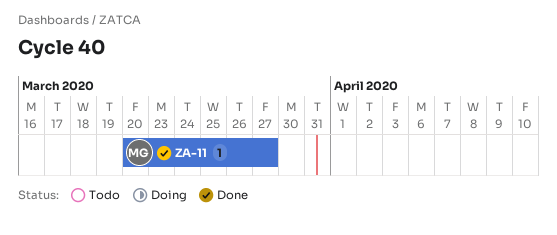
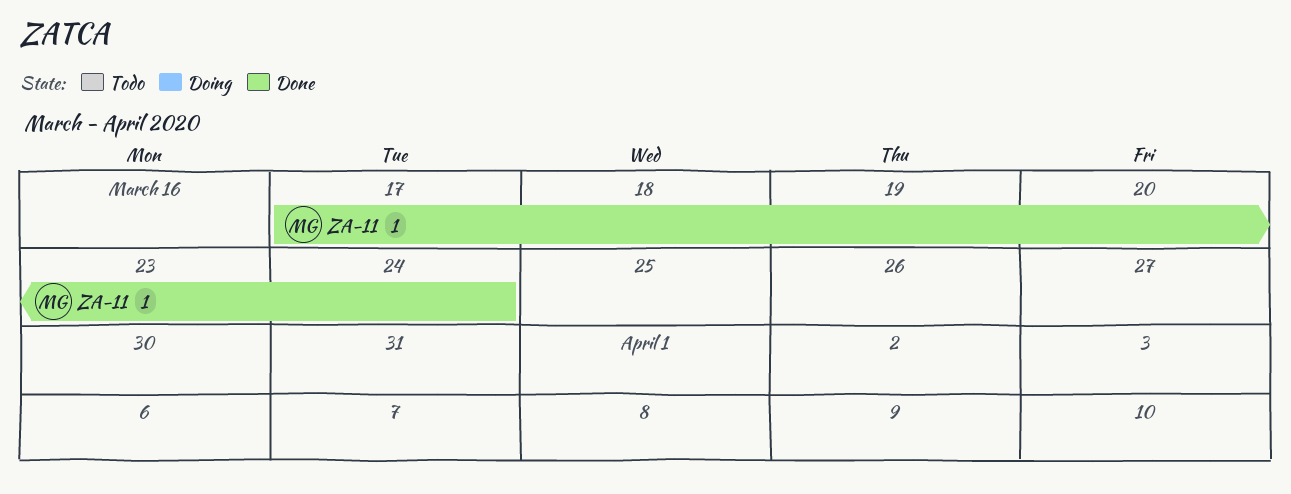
ZA-11, start: Mar 20 -> Mar 17
ZA-11, due: Mar 27 -> Mar 24

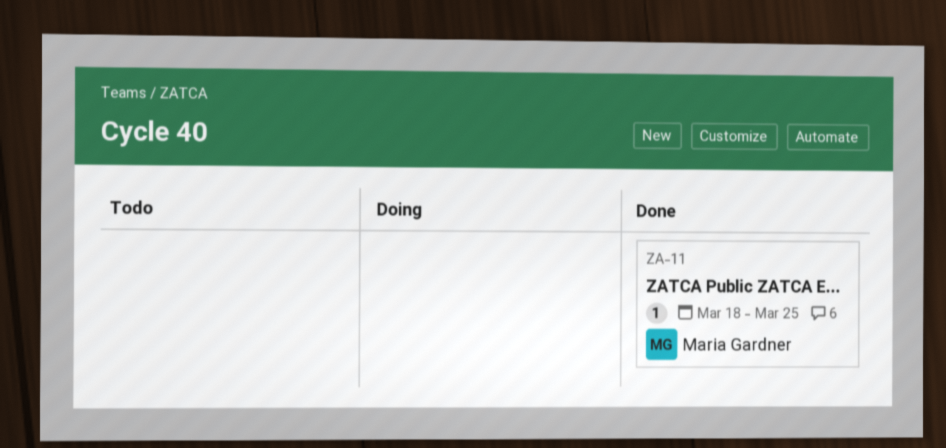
ZA-11, start: Mar 17 -> Mar 18
ZA-11, due: Mar 24 -> Mar 25

